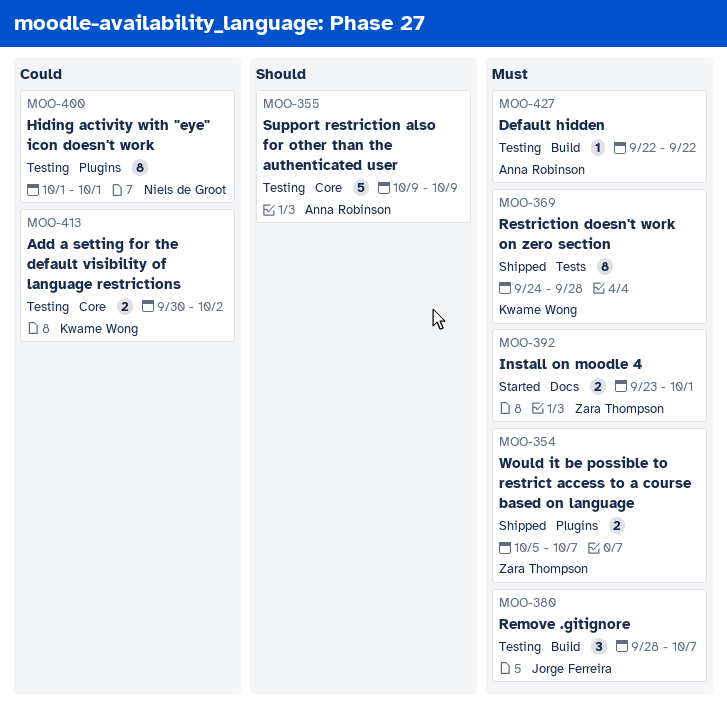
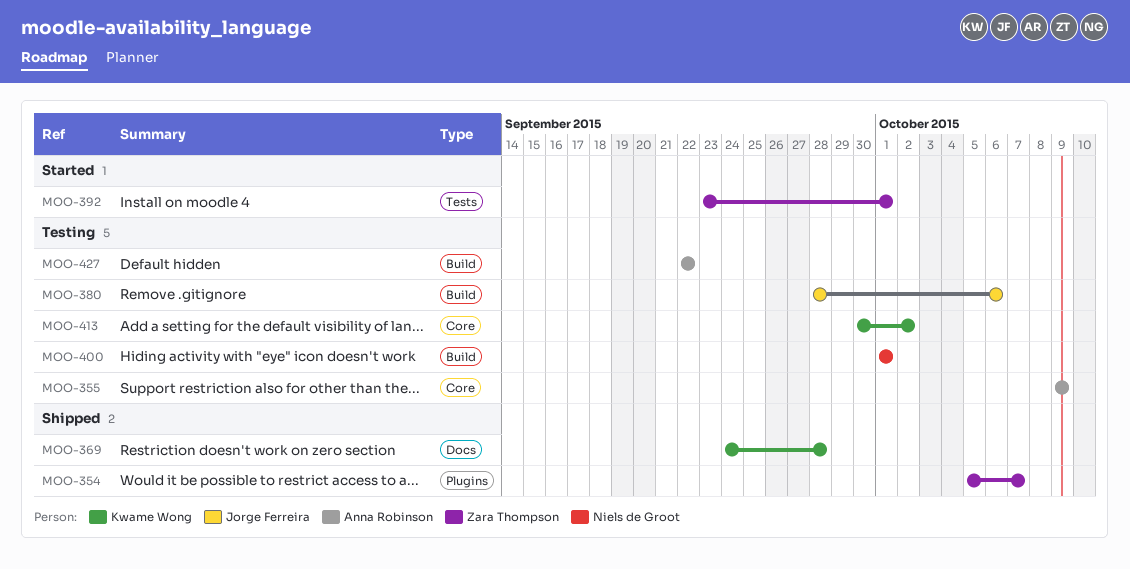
MOO-369, label: Tests -> Docs
MOO-380, due: Oct 7 -> Oct 6
MOO-392, label: Docs -> Tests
MOO-400, label: Plugins -> Build

